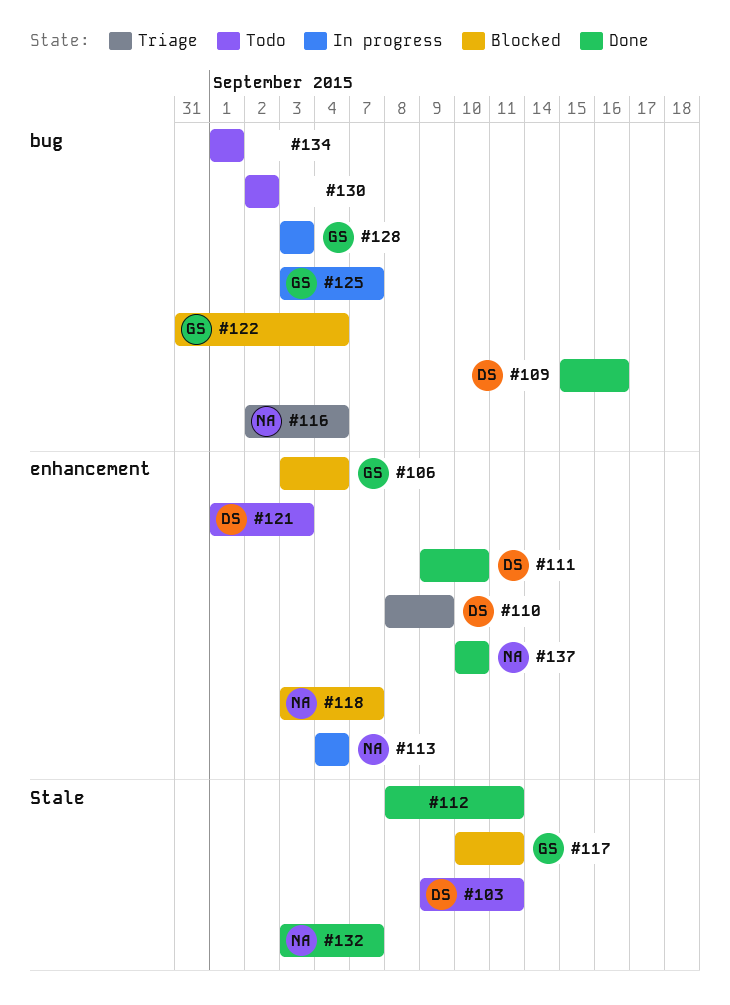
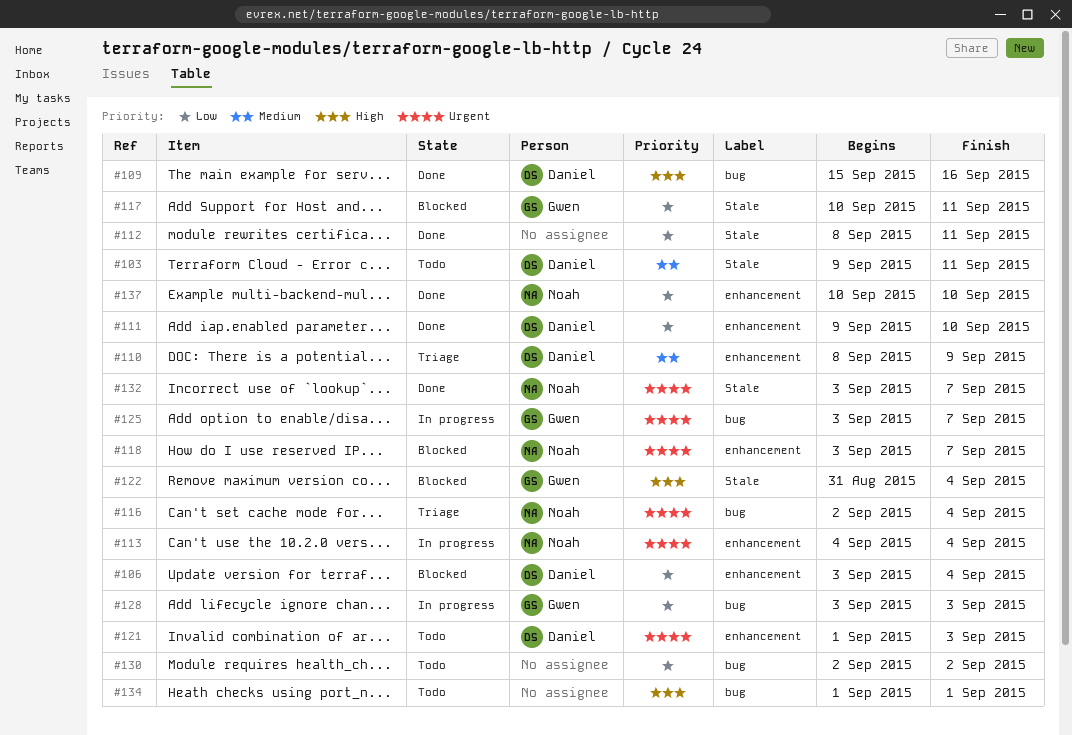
#106, owner: Gwen -> Daniel
#122, label: bug -> Stale

